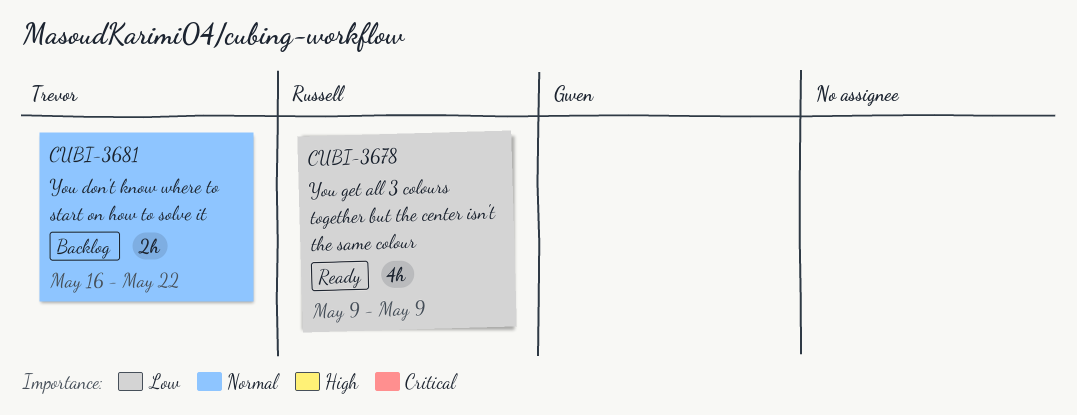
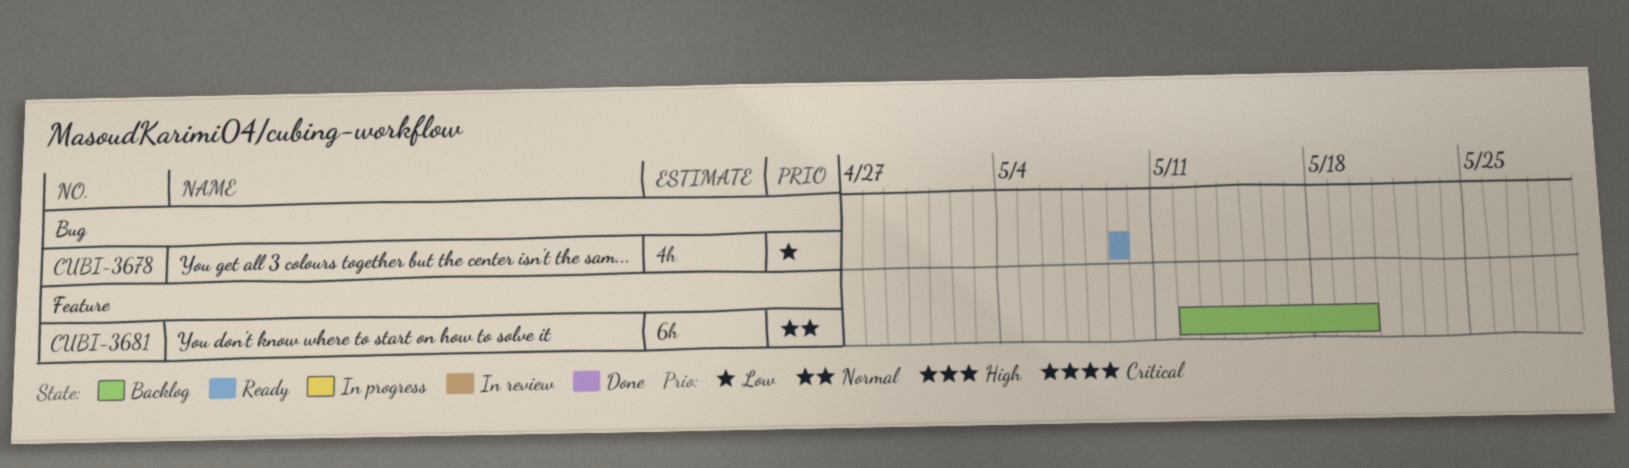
CUBI-3681, estimate: 2h -> 6h
CUBI-3681, start: May 16 -> May 12
CUBI-3681, due: May 22 -> May 20

